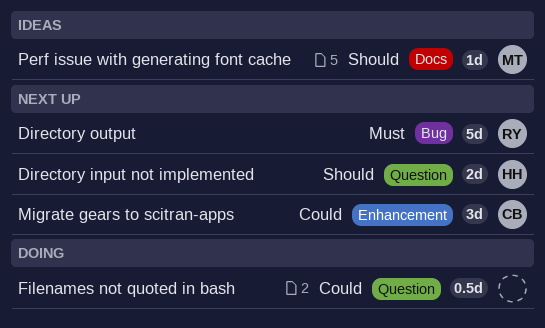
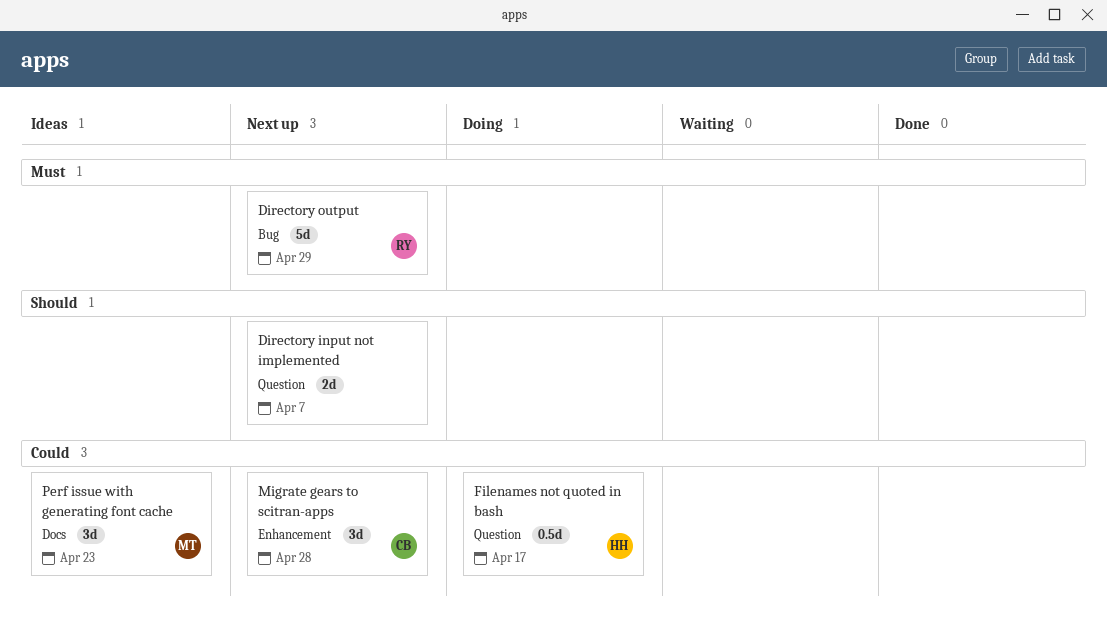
Directory input not implemented, owner: HH -> none
Filenames not quoted in bash, owner: none -> HH
Perf issue with generating font cache, priority: Should -> Could
Perf issue with generating font cache, estimate: 1d -> 3d

